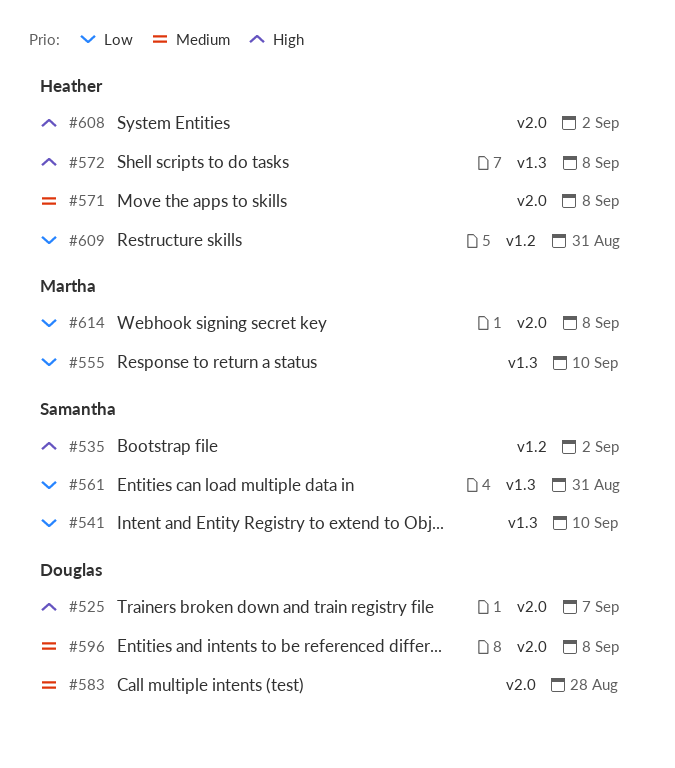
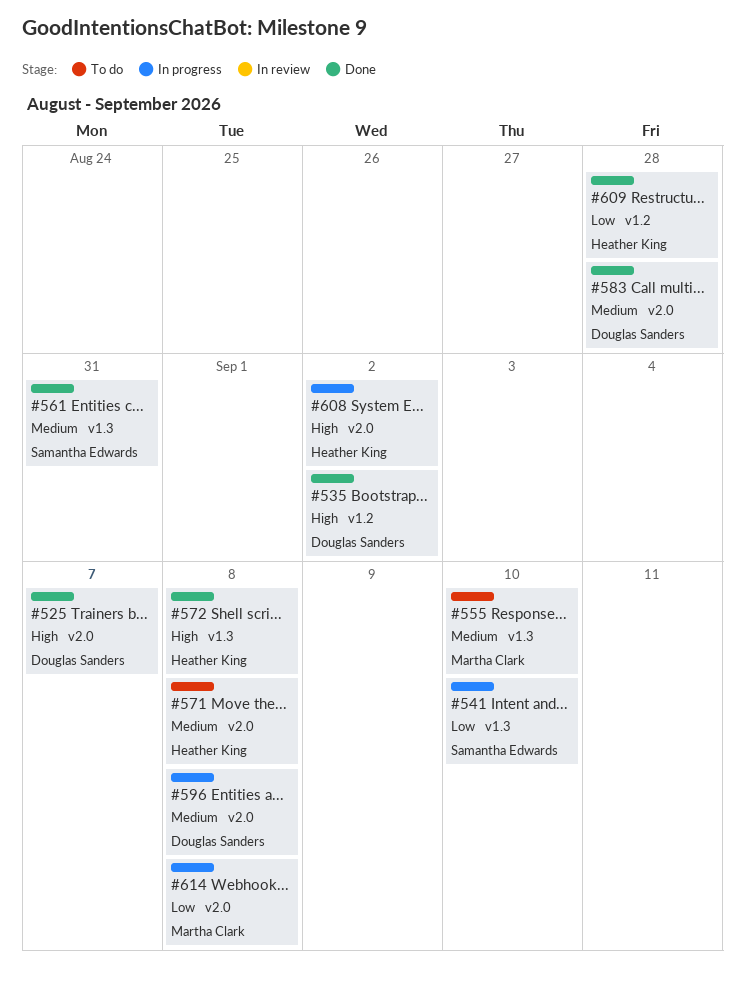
#535, owner: Samantha Edwards -> Douglas Sanders
#555, priority: Low -> Medium
#561, priority: Low -> Medium
#609, due: Aug 31 -> Aug 28

